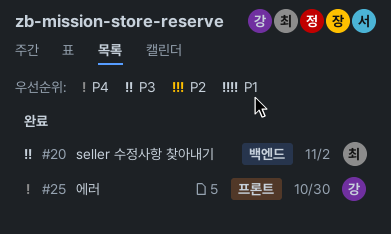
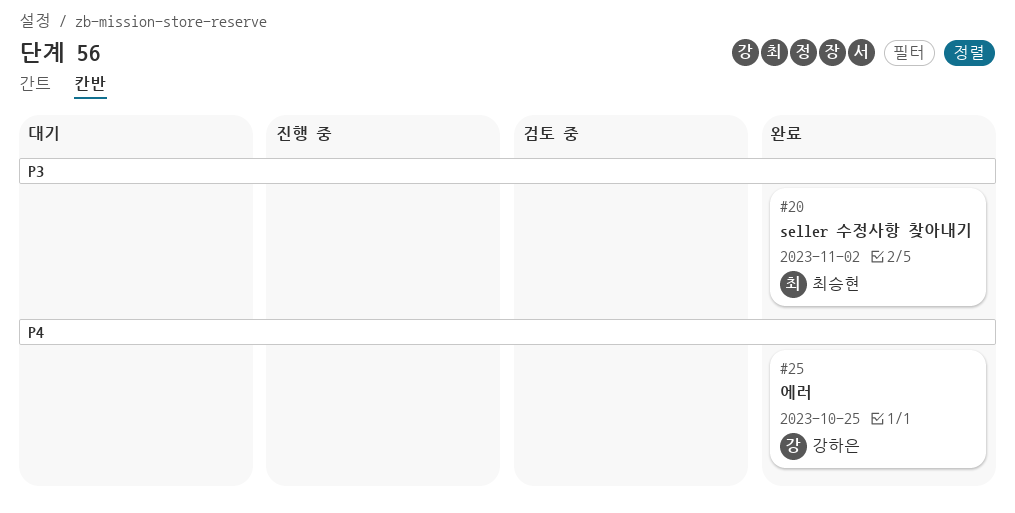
#25, due: Oct 30 -> Oct 25

